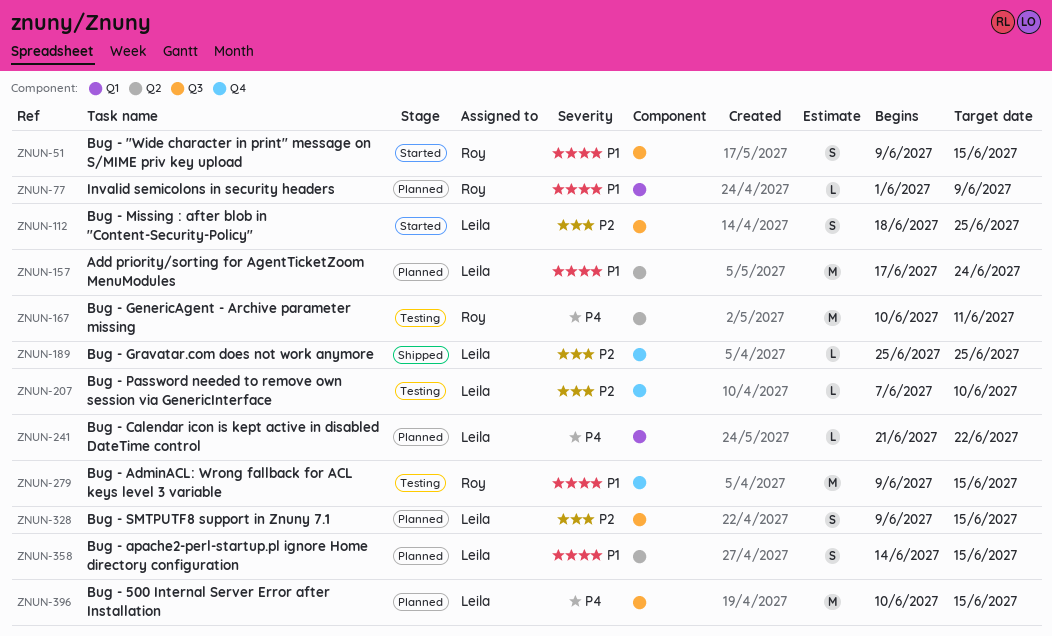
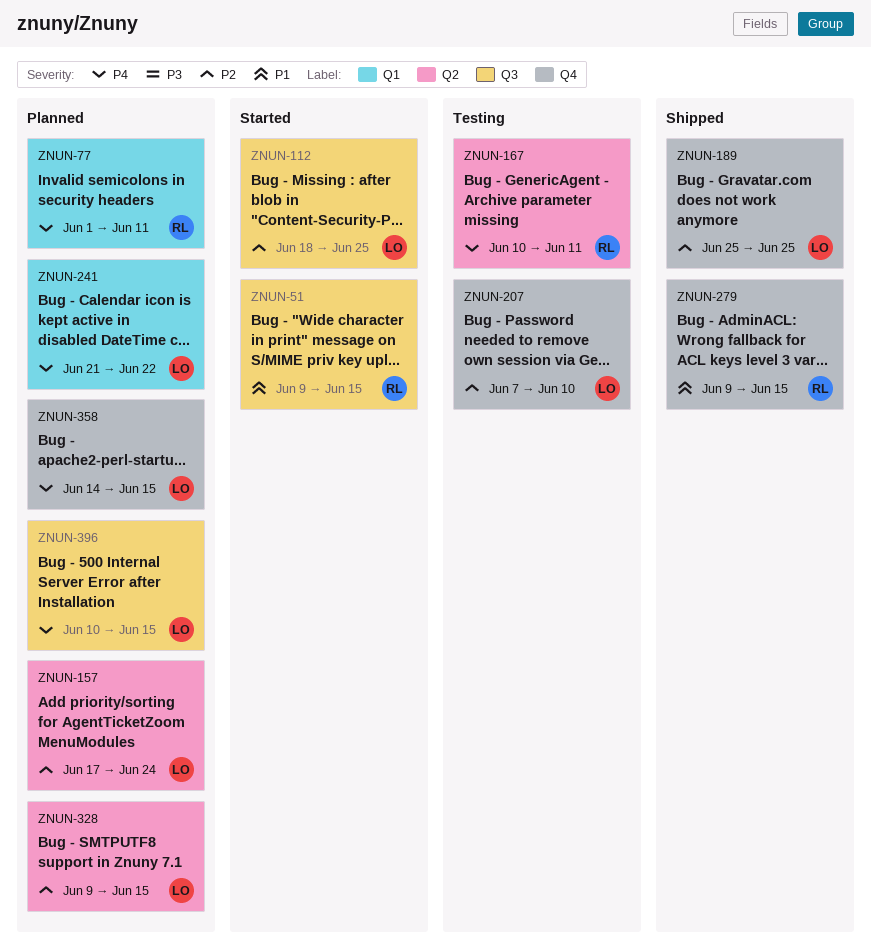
ZNUN-77, priority: P1 -> P4
ZNUN-77, due: Jun 9 -> Jun 11
ZNUN-157, priority: P1 -> P2
ZNUN-279, status: Testing -> Shipped
ZNUN-328, label: Q3 -> Q2
ZNUN-358, priority: P1 -> P4
ZNUN-358, label: Q2 -> Q4

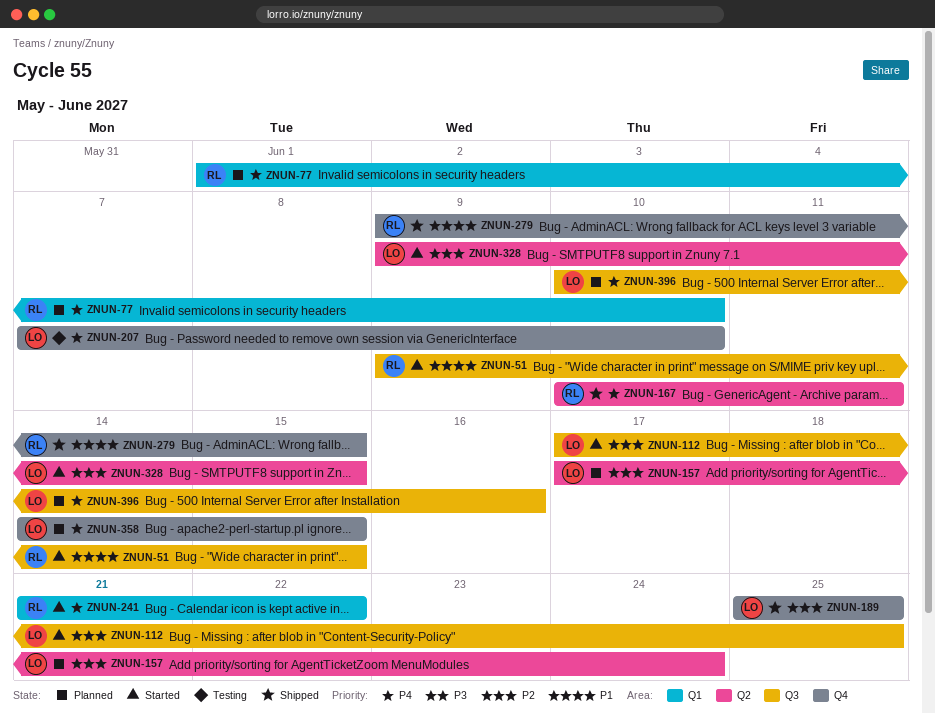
ZNUN-77, due: Jun 11 -> Jun 10
ZNUN-112, start: Jun 18 -> Jun 17
ZNUN-167, status: Testing -> Shipped
ZNUN-207, priority: P2 -> P4
ZNUN-241, status: Planned -> Started
ZNUN-241, owner: LO -> RL
ZNUN-328, status: Planned -> Started
ZNUN-396, due: Jun 15 -> Jun 16

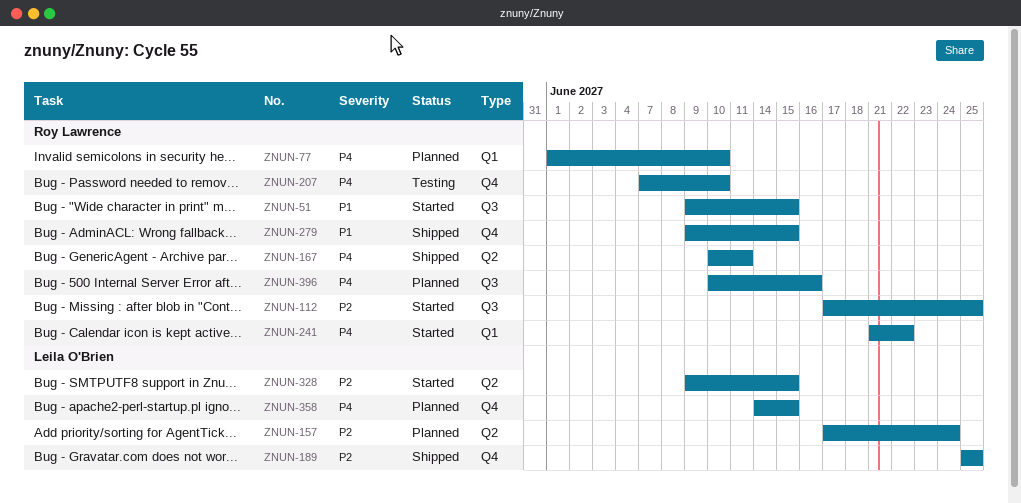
ZNUN-112, owner: Leila O'Brien -> Roy Lawrence
ZNUN-207, owner: Leila O'Brien -> Roy Lawrence
ZNUN-396, owner: Leila O'Brien -> Roy Lawrence

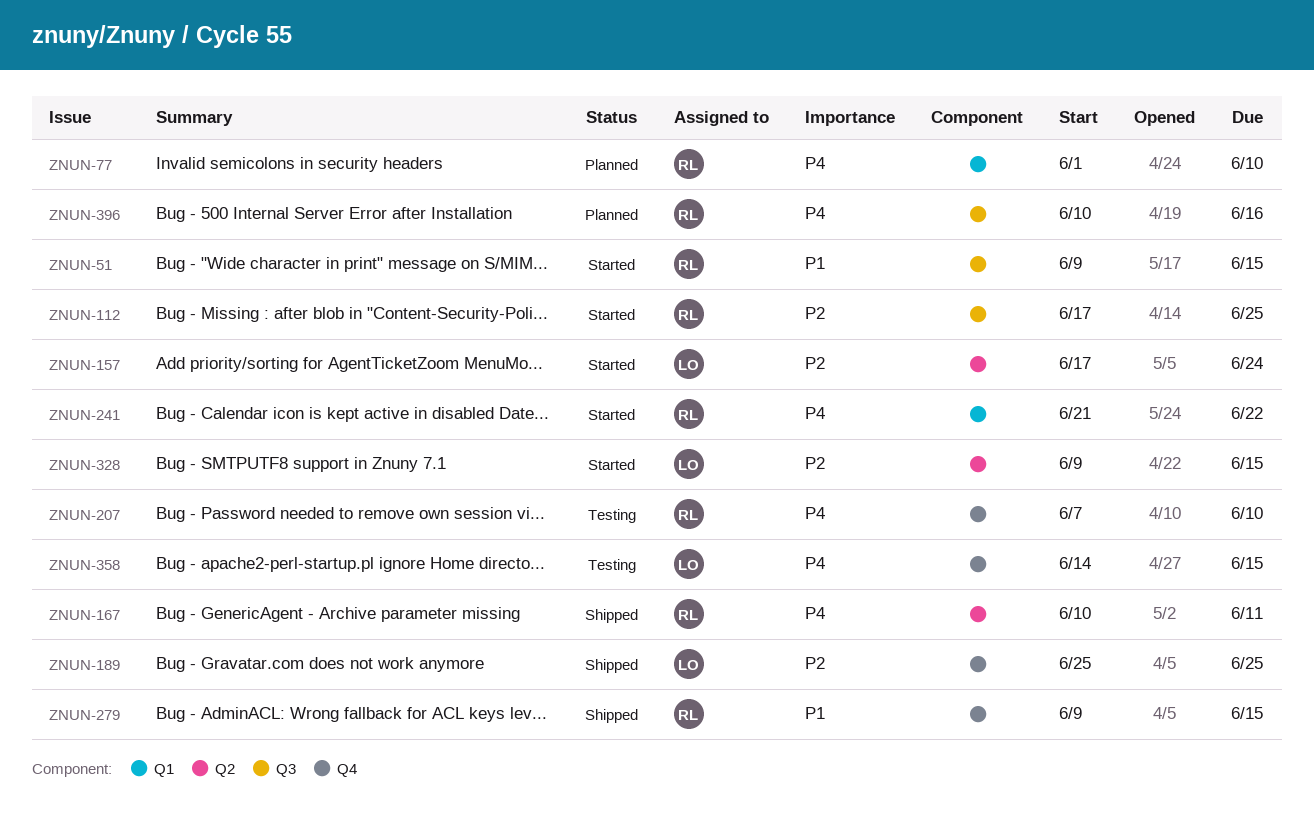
ZNUN-157, status: Planned -> Started
ZNUN-358, status: Planned -> Testing

